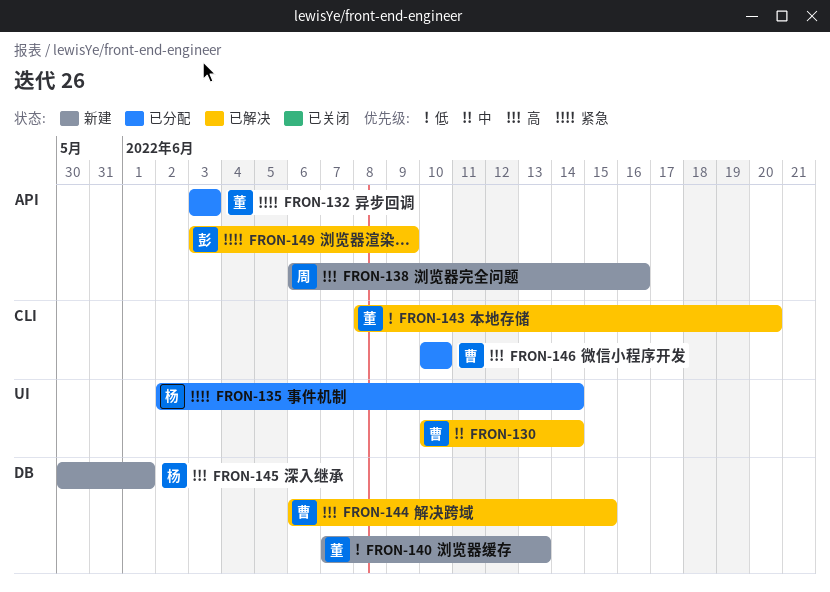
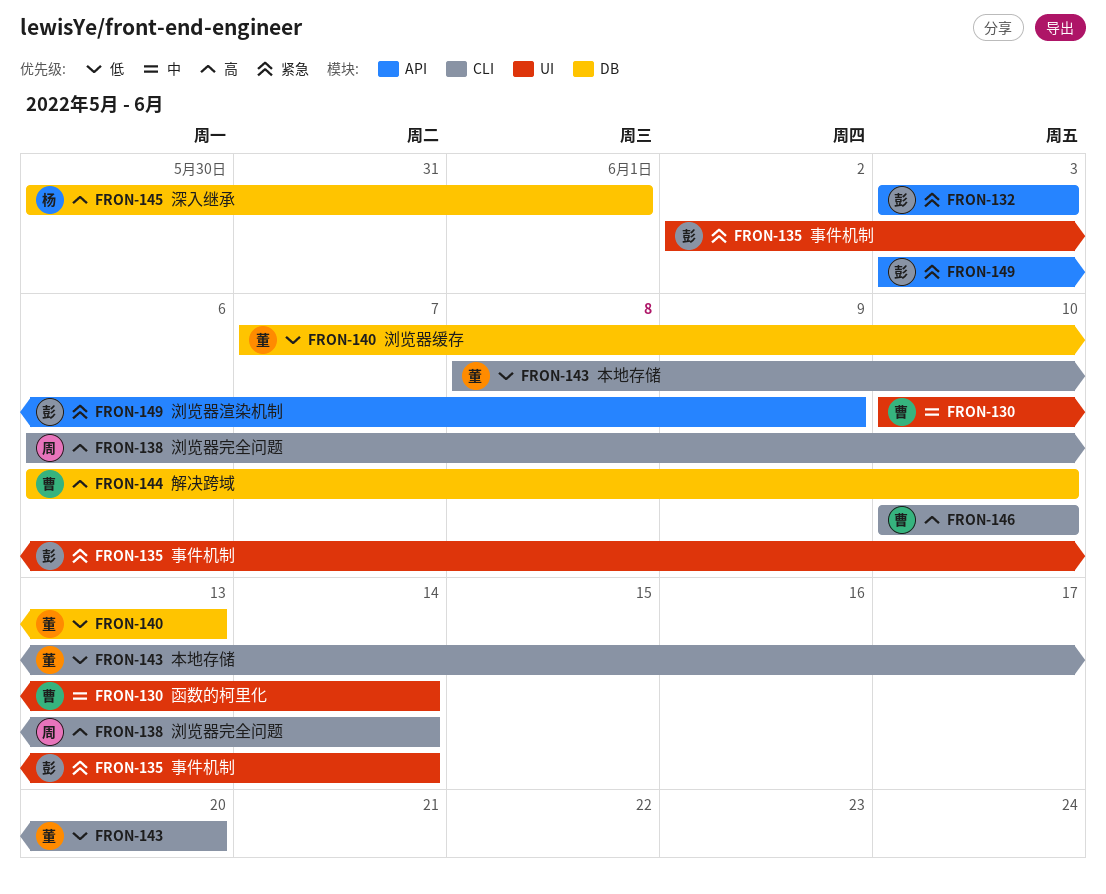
FRON-132, owner: 董 -> 彭
FRON-135, owner: 杨 -> 彭
FRON-138, label: API -> CLI
FRON-138, due: Jun 16 -> Jun 14
FRON-144, due: Jun 15 -> Jun 10

